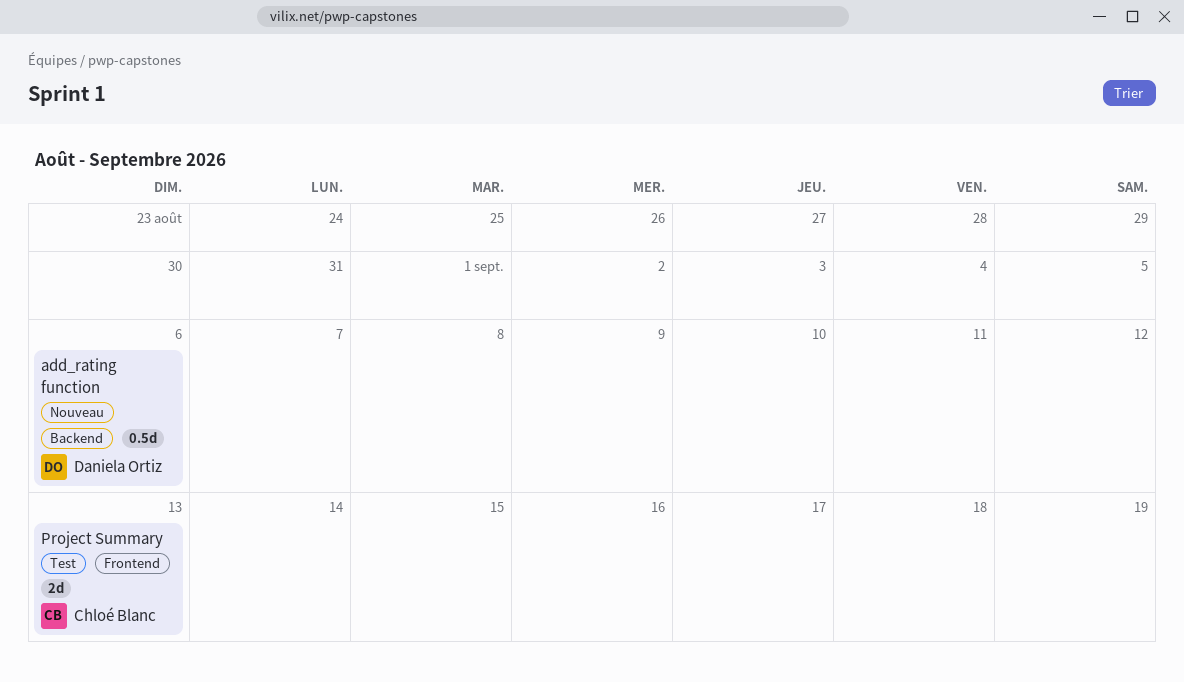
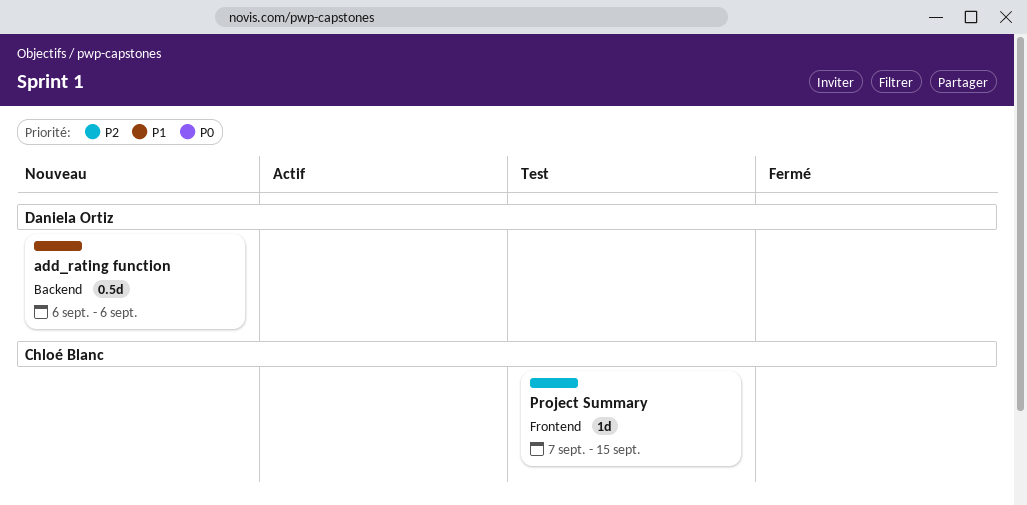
Project Summary, estimate: 2d -> 1d
Project Summary, due: Sep 13 -> Sep 15

